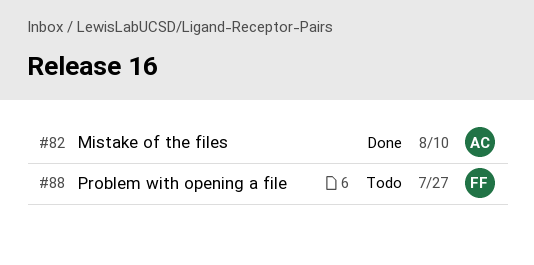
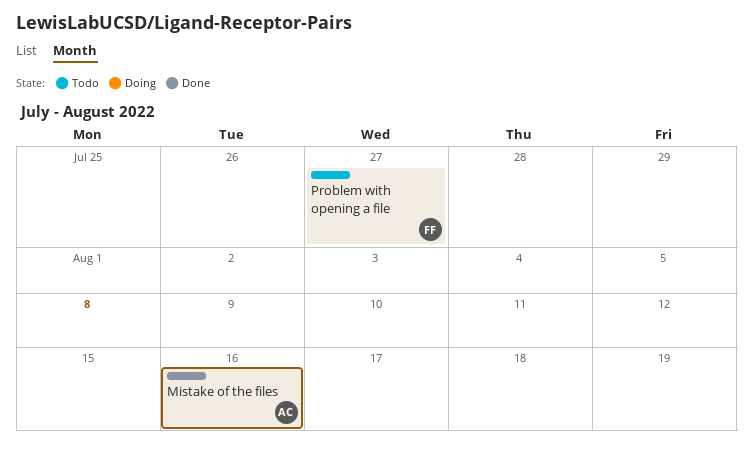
Mistake of the files, due: Aug 10 -> Aug 16

